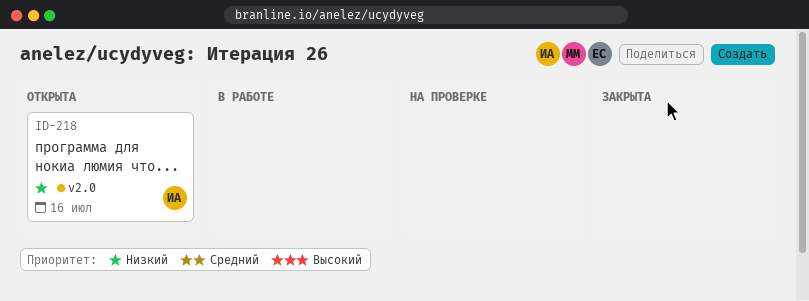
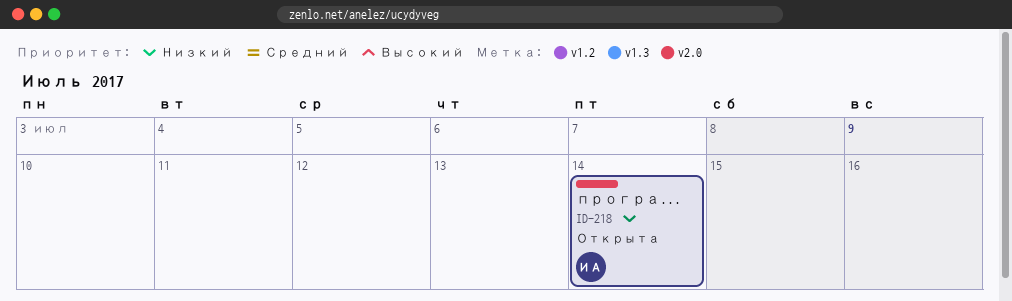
ID-218, due: Jul 16 -> Jul 14

